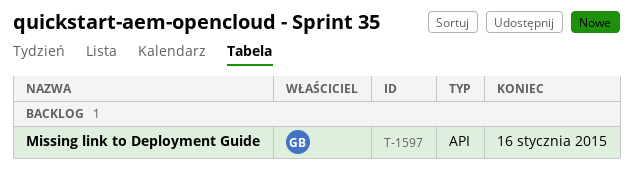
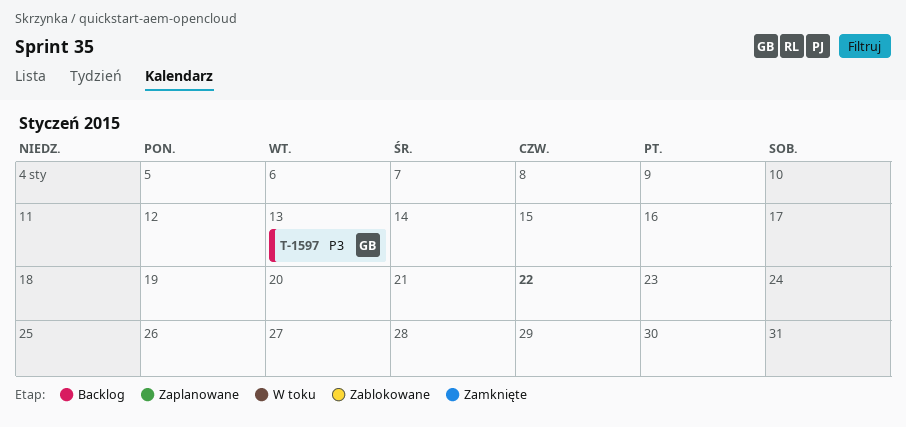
T-1597, due: Jan 16 -> Jan 13

